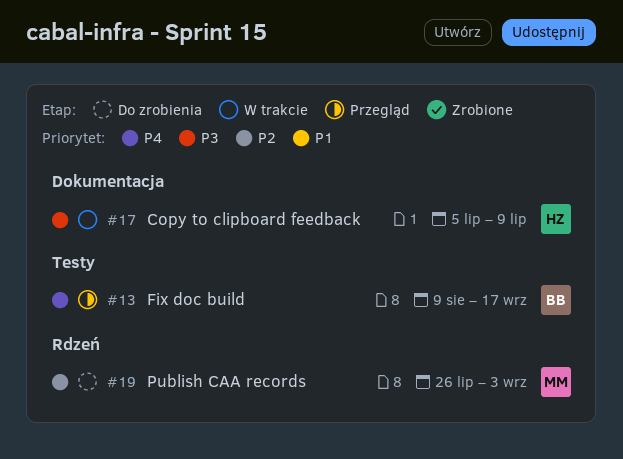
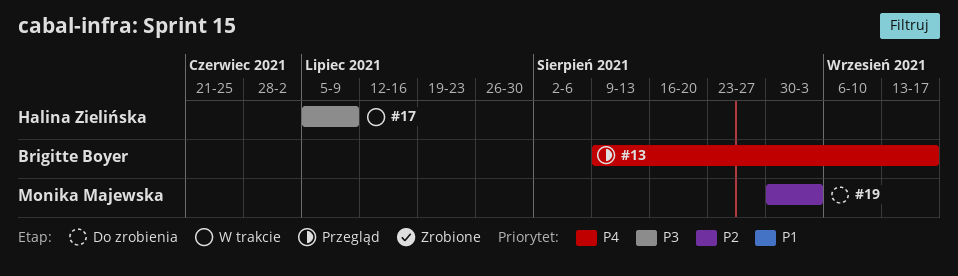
#19, start: Jul 26 -> Aug 30

